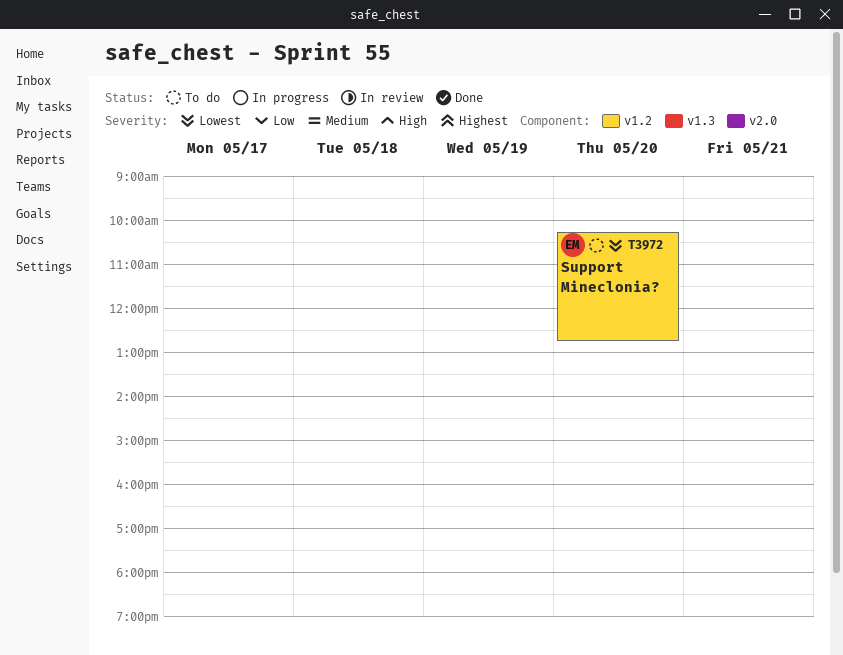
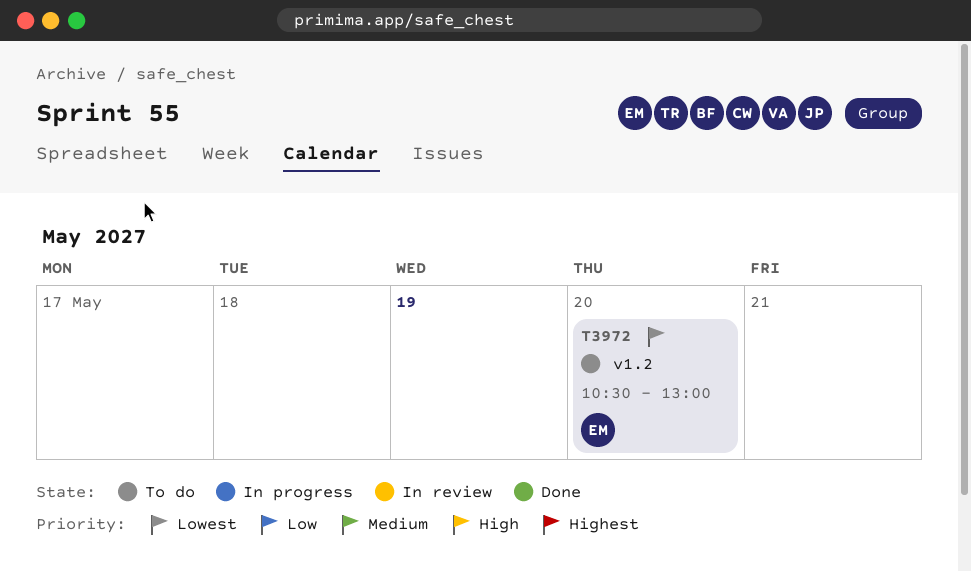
T3972, begins: 10:15 -> 10:30
T3972, ends: 12:45 -> 13:00

